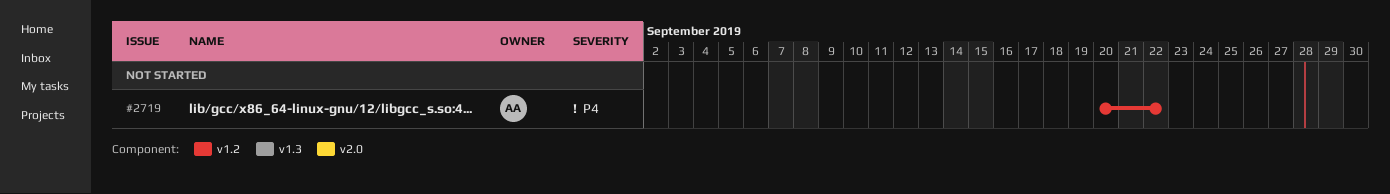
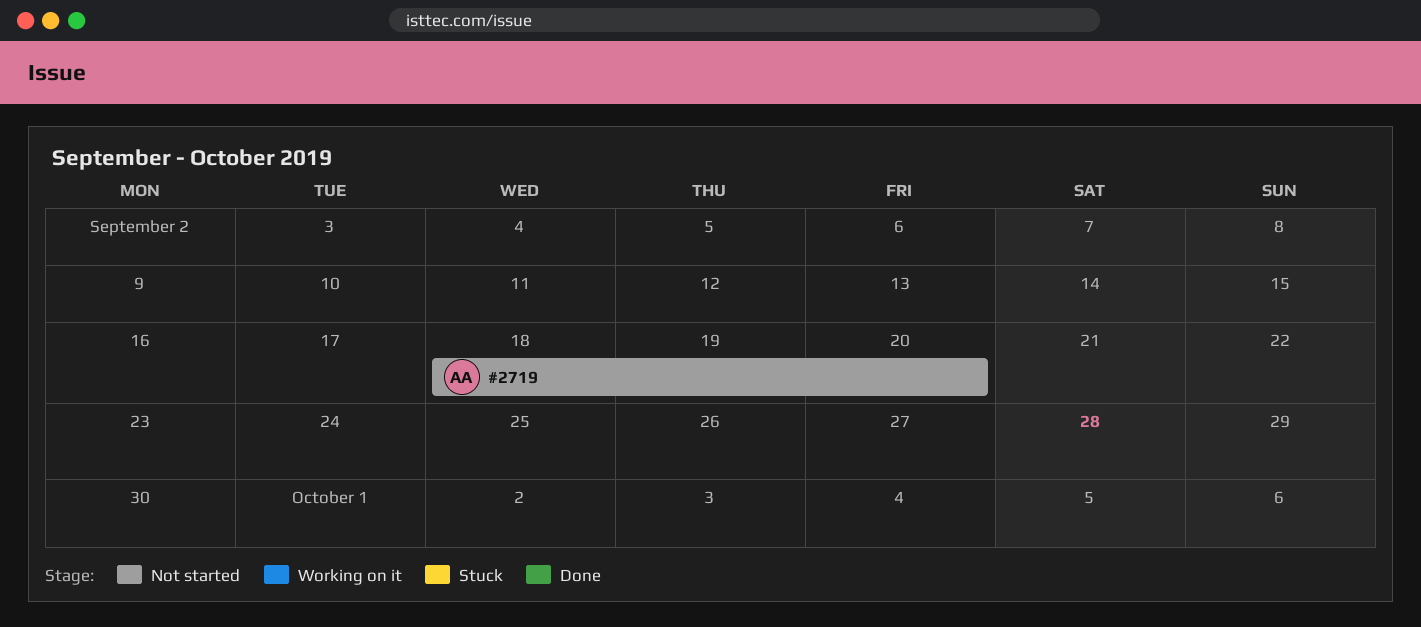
#2719, start: Sep 20 -> Sep 18
#2719, due: Sep 22 -> Sep 20

